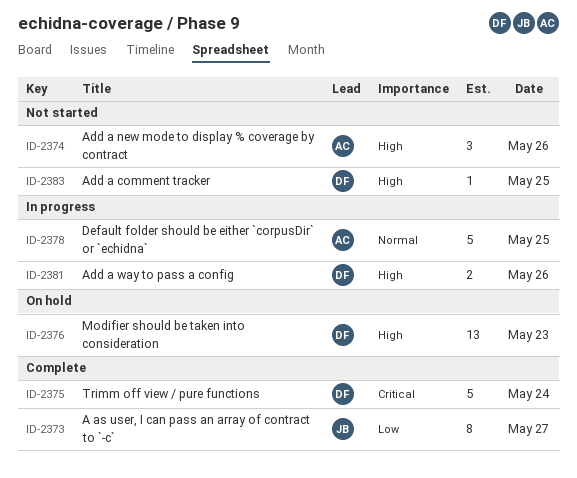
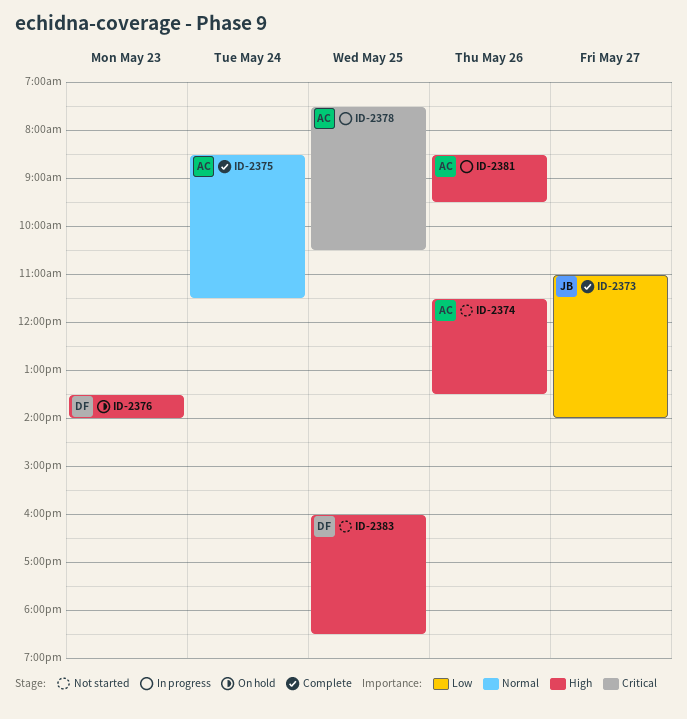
ID-2375, owner: DF -> AC
ID-2375, priority: Critical -> Normal
ID-2378, priority: Normal -> Critical
ID-2381, owner: DF -> AC

